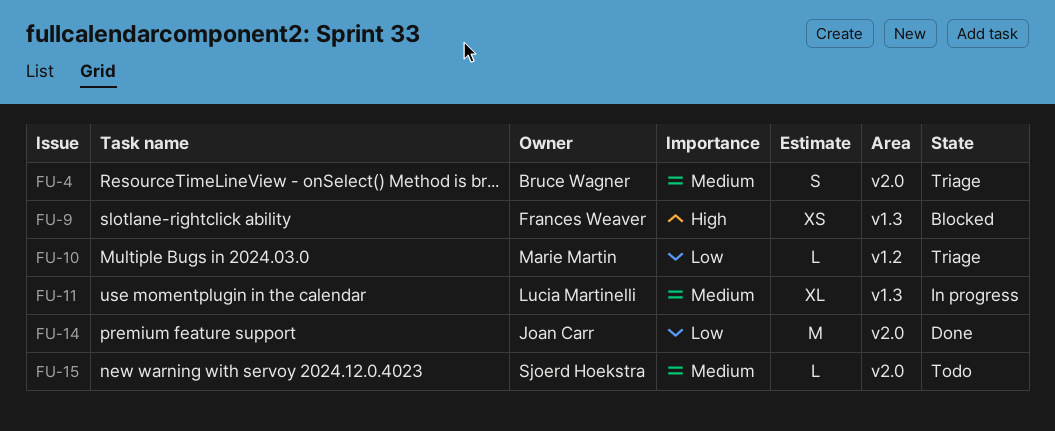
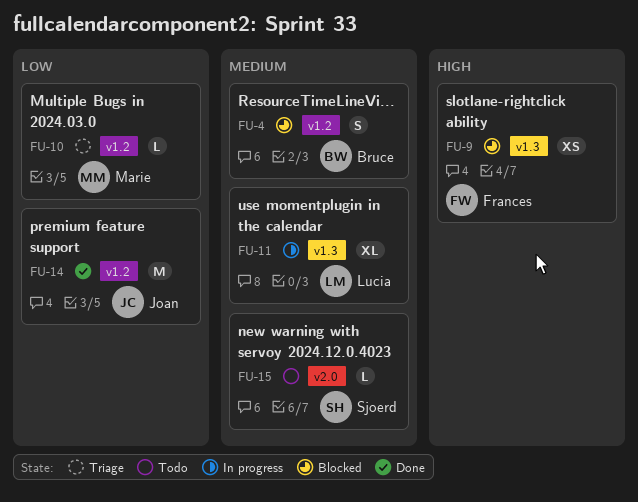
FU-4, status: Triage -> Blocked
FU-4, label: v2.0 -> v1.2
FU-14, label: v2.0 -> v1.2

